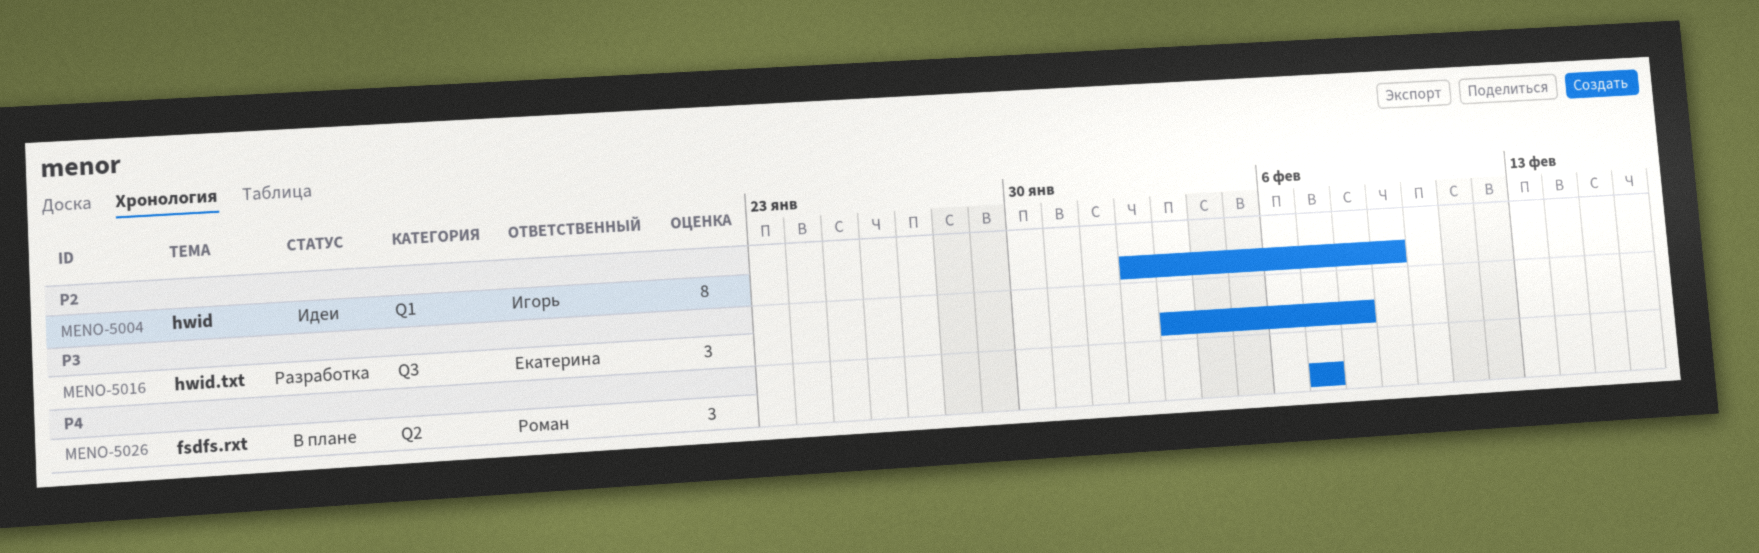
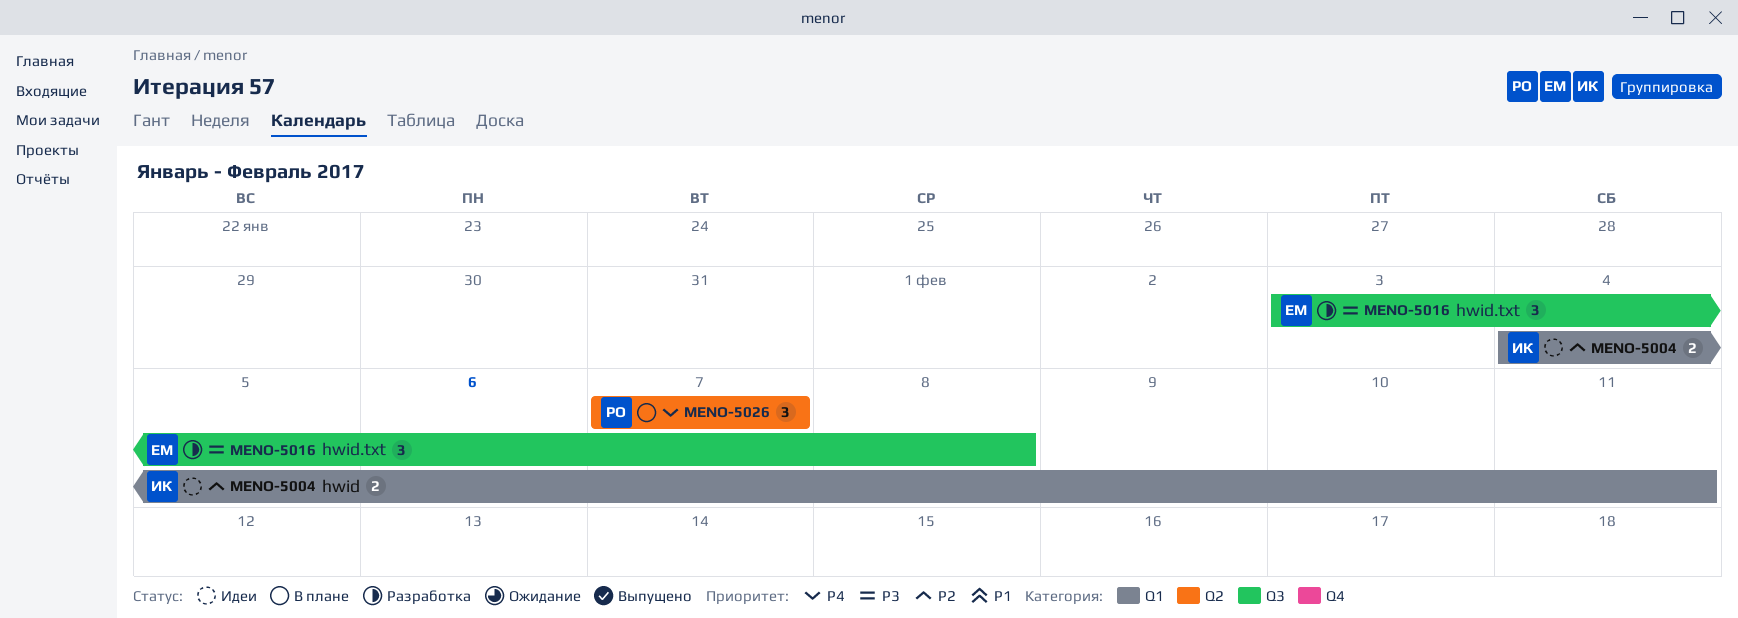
MENO-5004, estimate: 8 -> 2
MENO-5004, start: Feb 2 -> Feb 4
MENO-5004, due: Feb 9 -> Feb 11

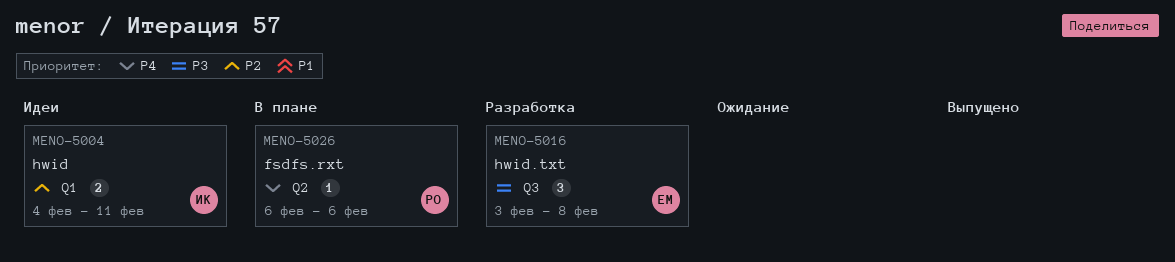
MENO-5026, estimate: 3 -> 1
MENO-5026, start: Feb 7 -> Feb 6
MENO-5026, due: Feb 7 -> Feb 6

